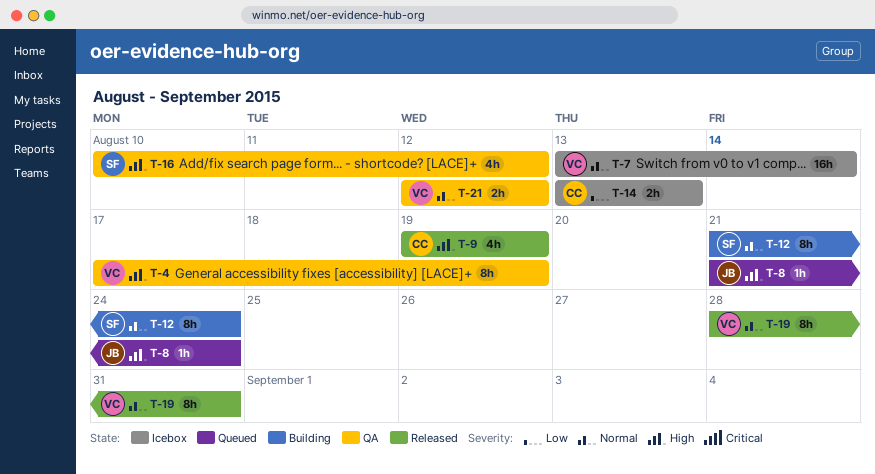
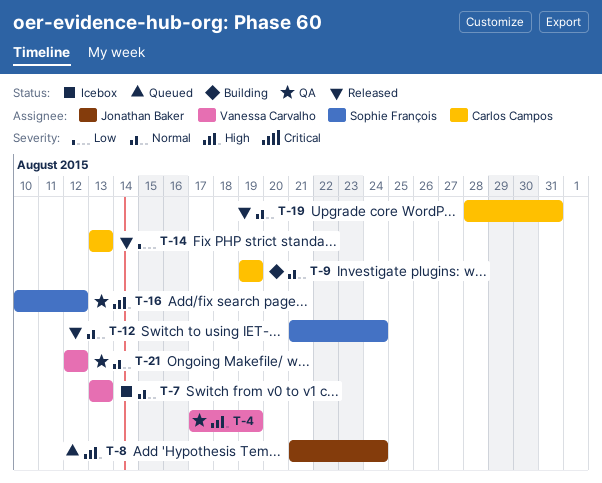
T-7, due: Aug 14 -> Aug 13
T-9, status: Released -> Building
T-9, priority: High -> Normal
T-12, status: Building -> Released
T-14, status: Icebox -> Released
T-19, owner: Vanessa Carvalho -> Carlos Campos

